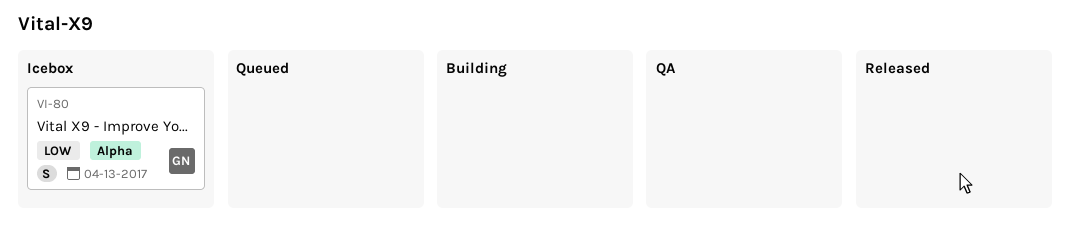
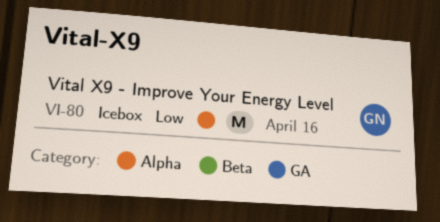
VI-80, estimate: S -> M
VI-80, due: Apr 13 -> Apr 16

